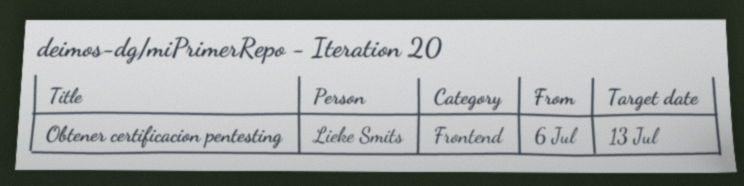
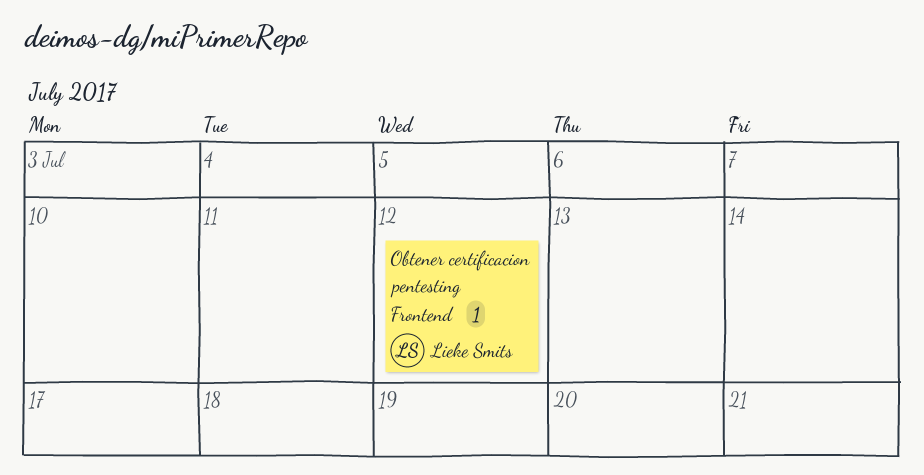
Obtener certificacion pentesting, due: Jul 13 -> Jul 12

